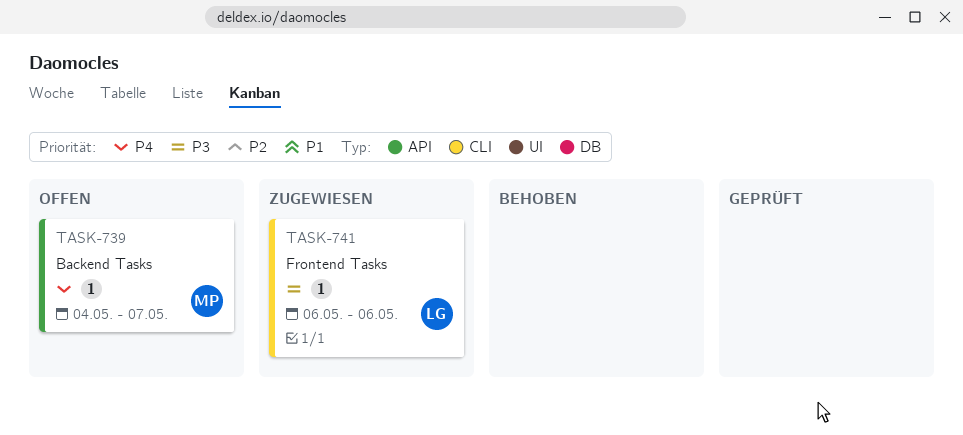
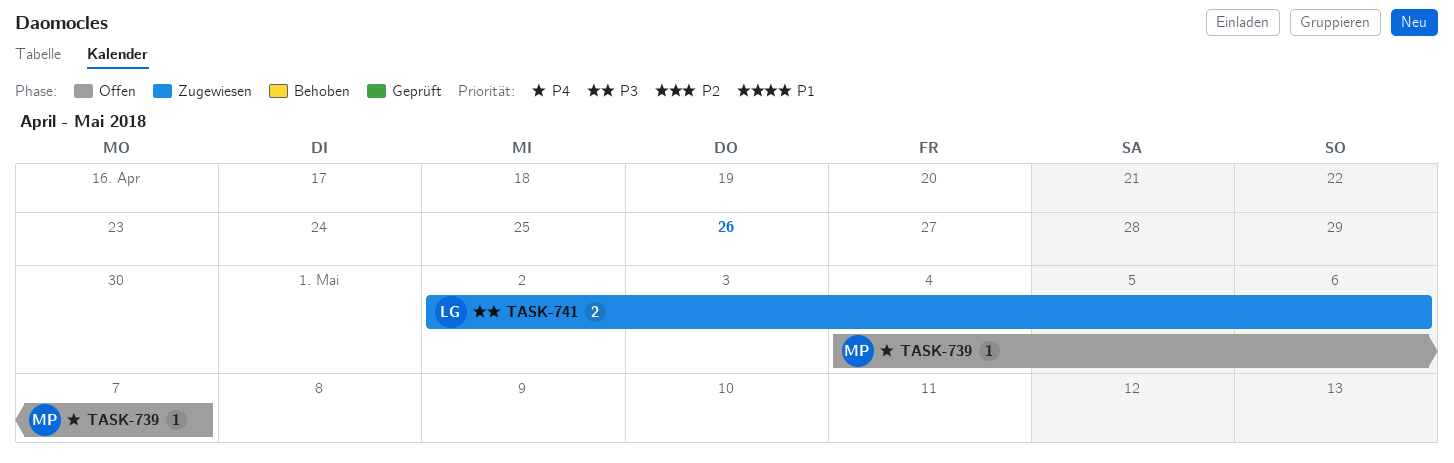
TASK-741, estimate: 1 -> 2
TASK-741, start: May 6 -> May 2

